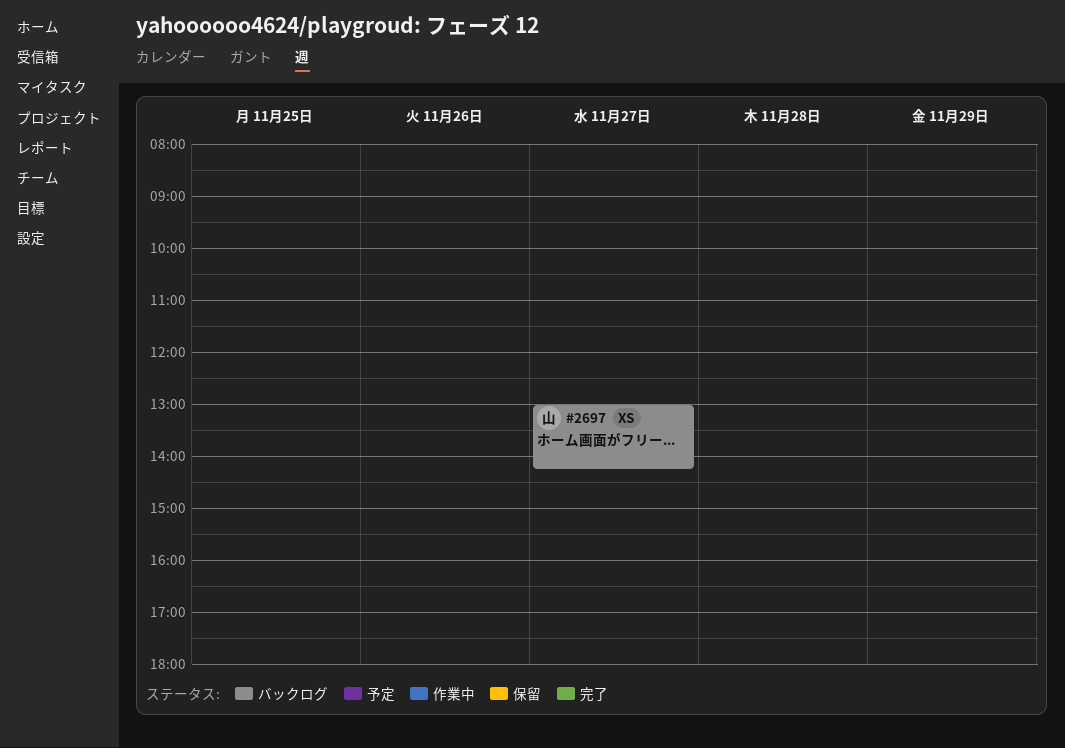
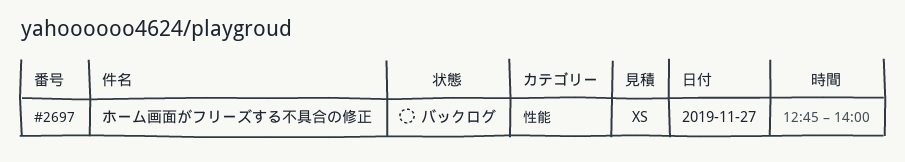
#2697, begins: 13:00 -> 12:45
#2697, ends: 14:15 -> 14:00

